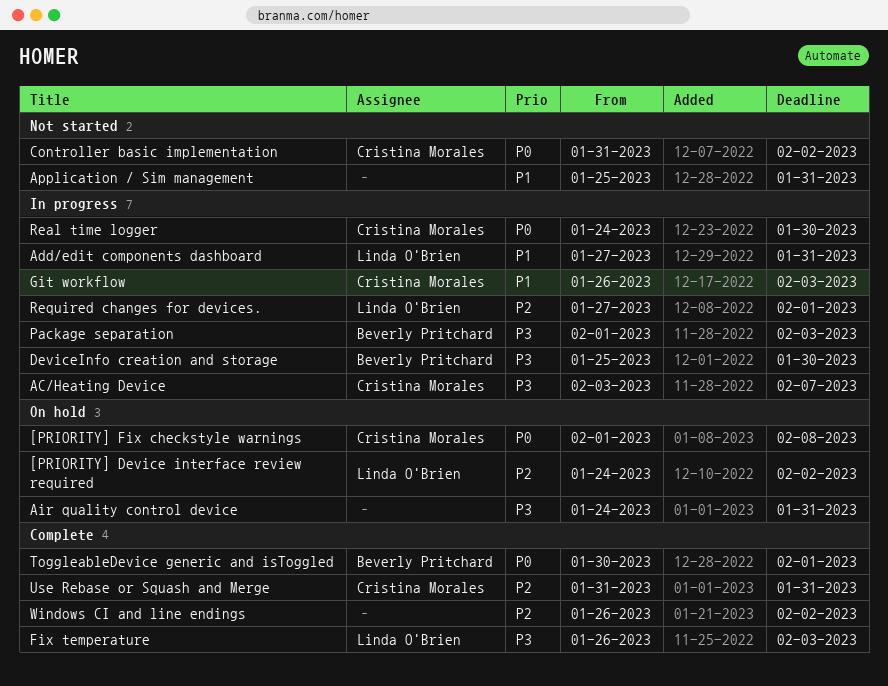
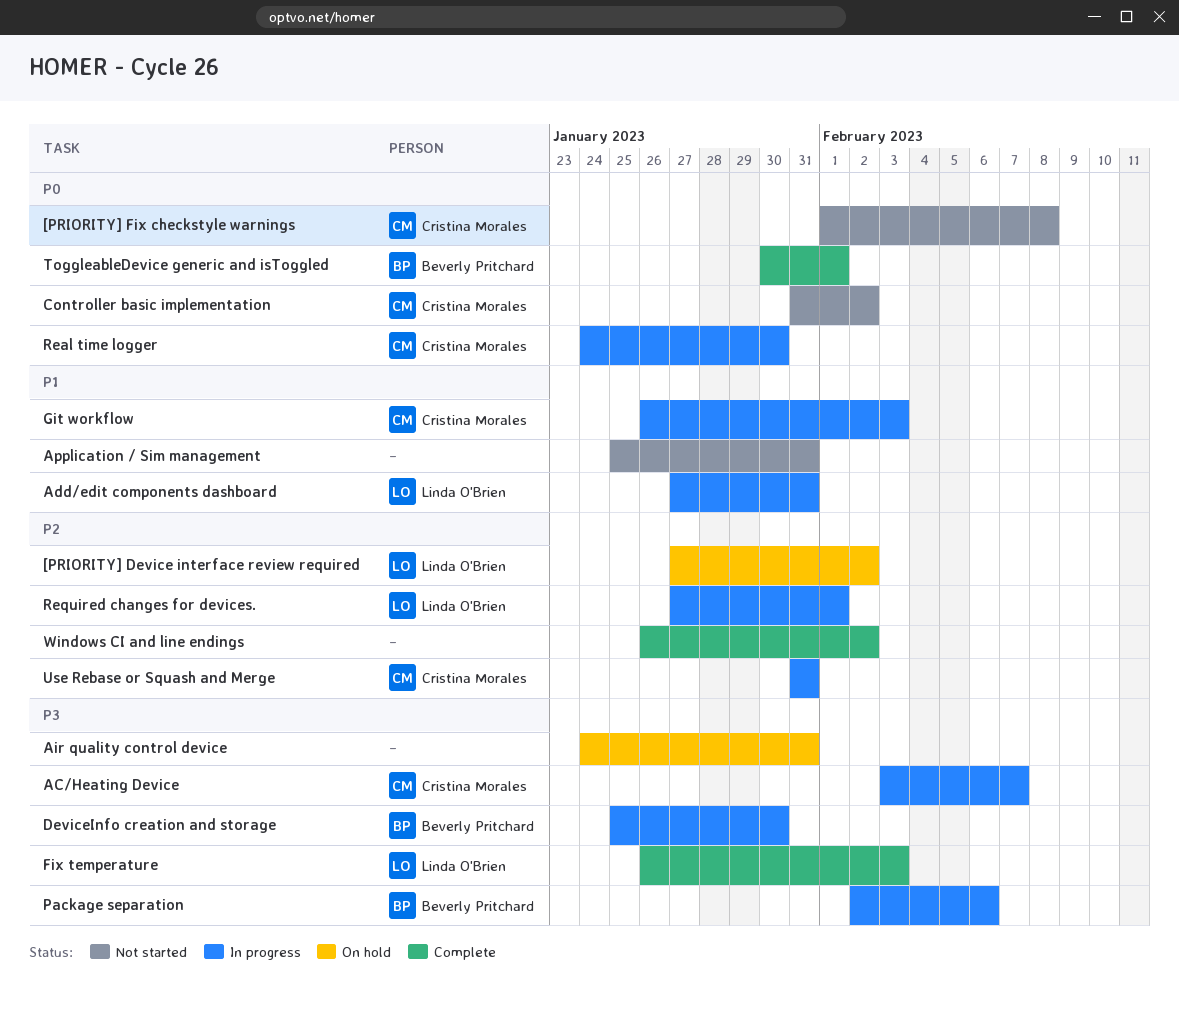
[PRIORITY] Device interface review required, start: Jan 24 -> Jan 27
[PRIORITY] Fix checkstyle warnings, status: On hold -> Not started
Package separation, start: Feb 1 -> Feb 2
Package separation, due: Feb 3 -> Feb 6
Use Rebase or Squash and Merge, status: Complete -> In progress

